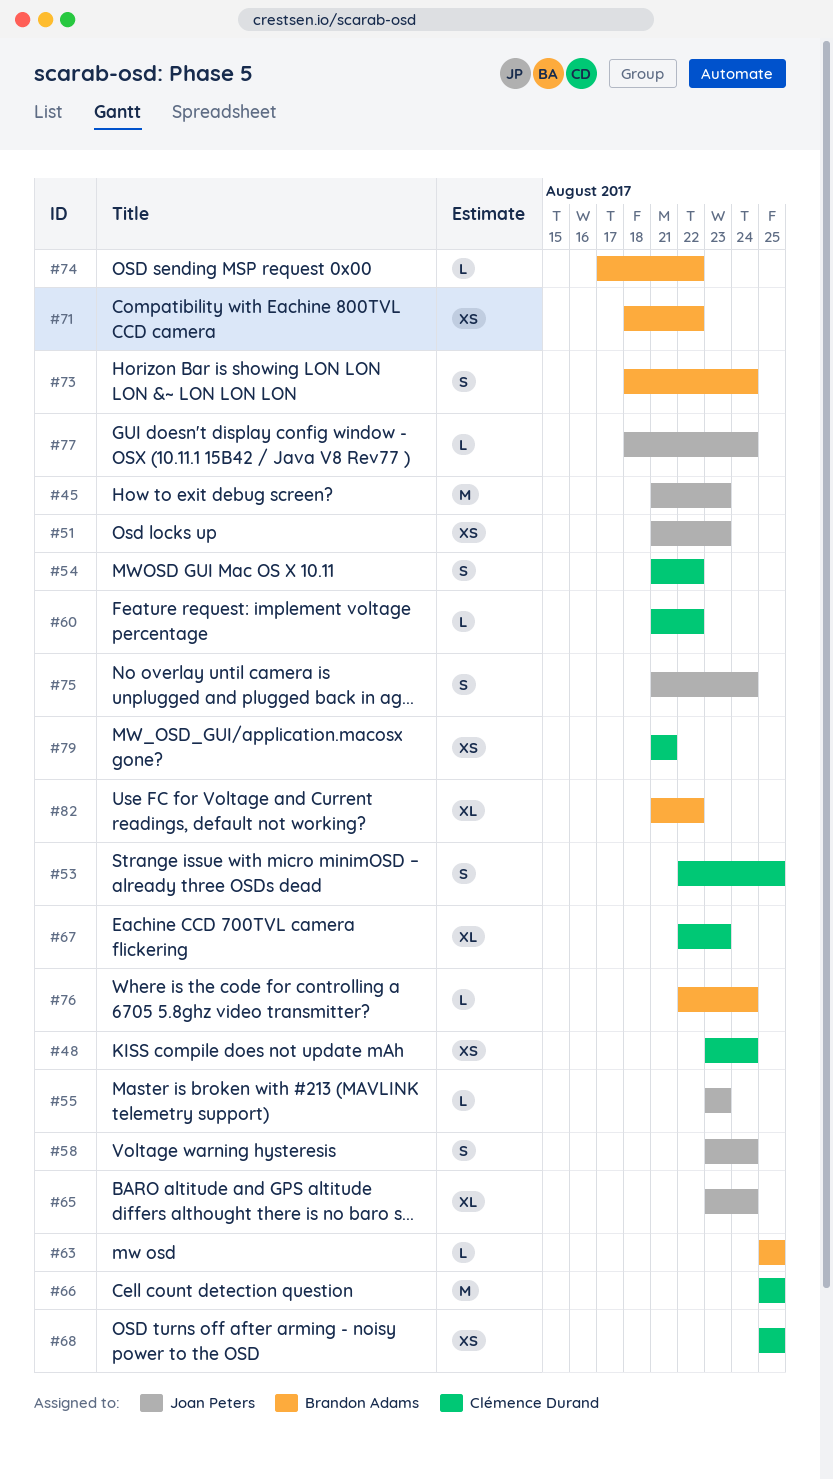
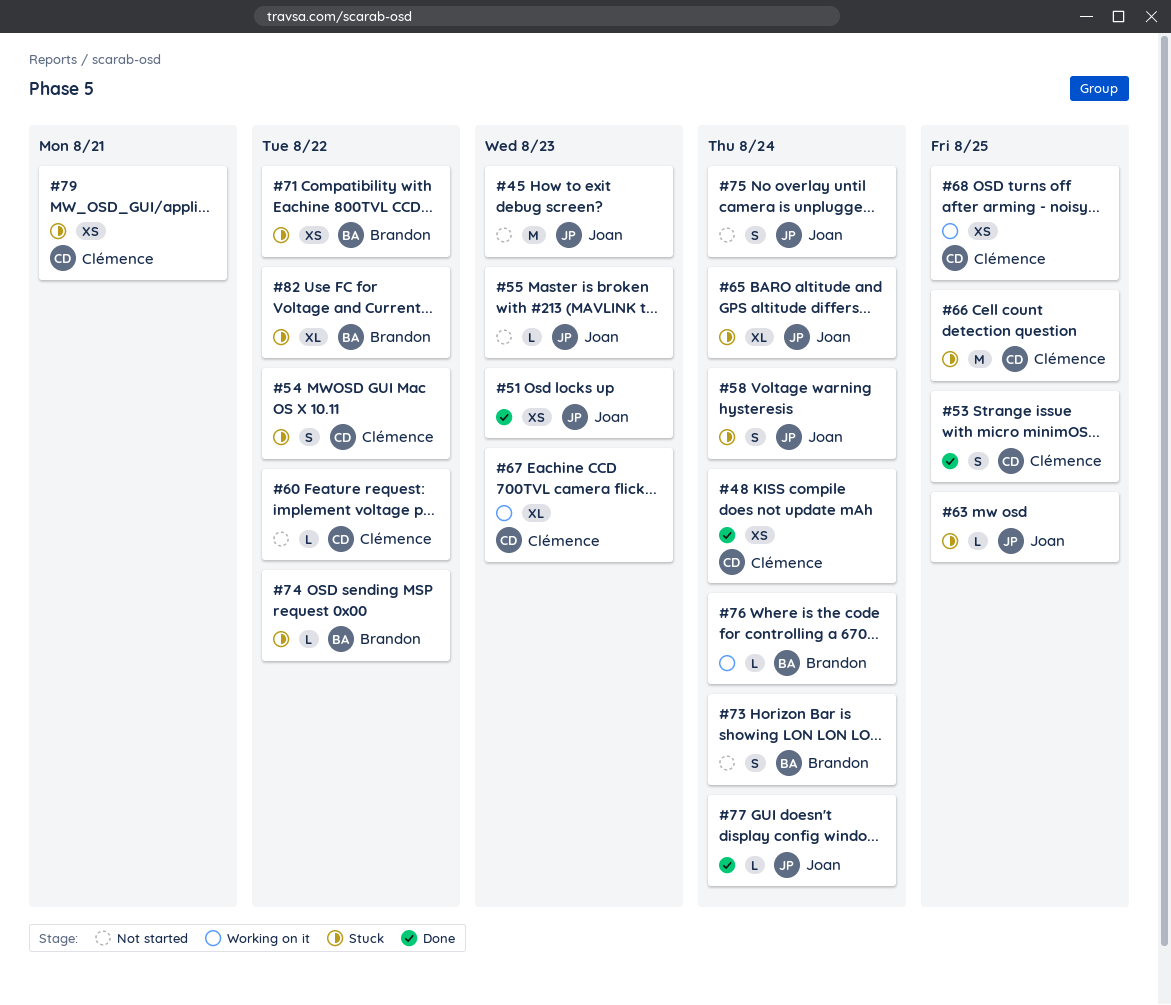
#63, owner: Brandon Adams -> Joan Peters

